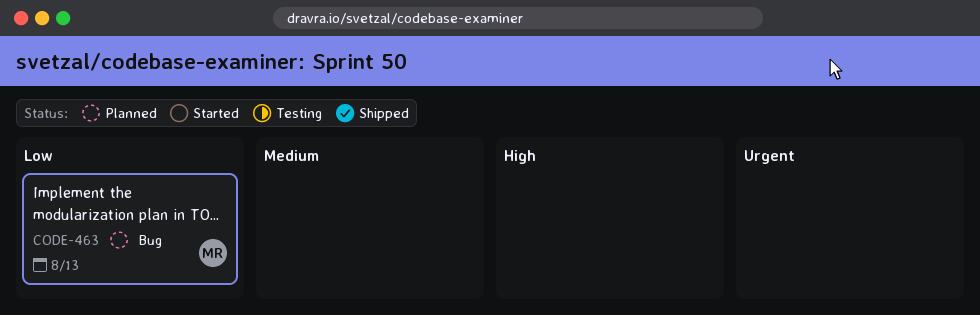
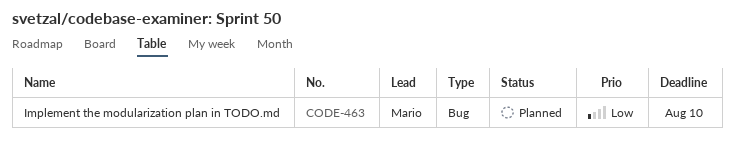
CODE-463, due: Aug 13 -> Aug 10

